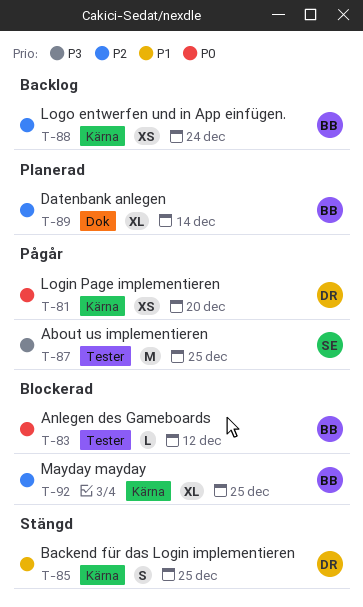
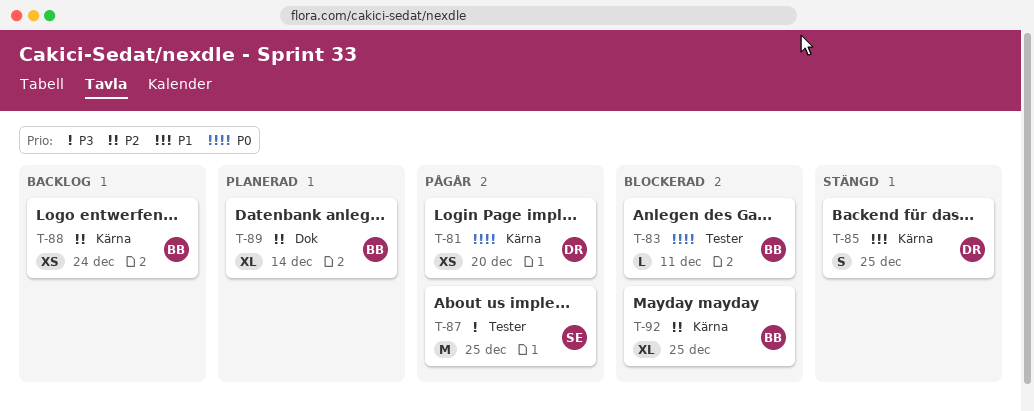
T-83, due: Dec 12 -> Dec 11

